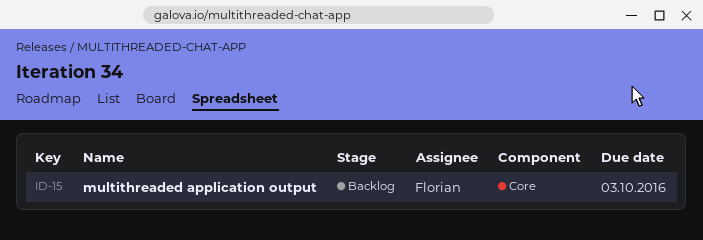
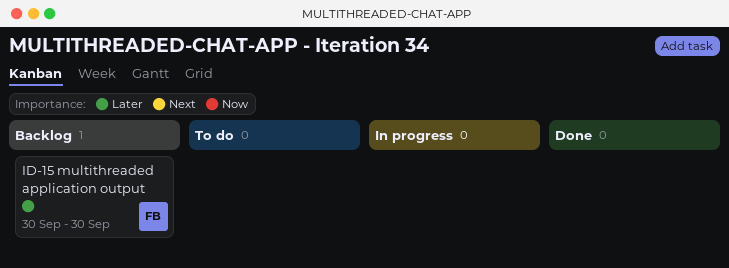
ID-15, due: Oct 3 -> Sep 30

